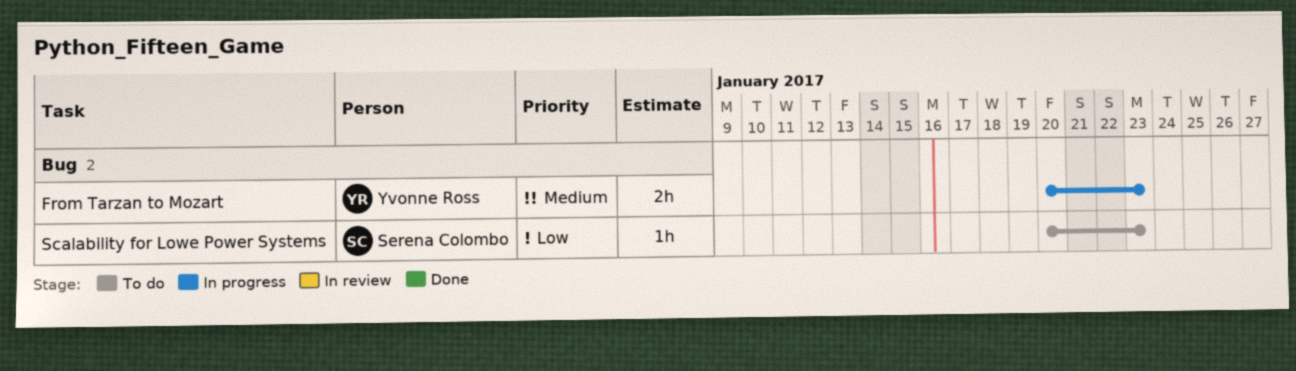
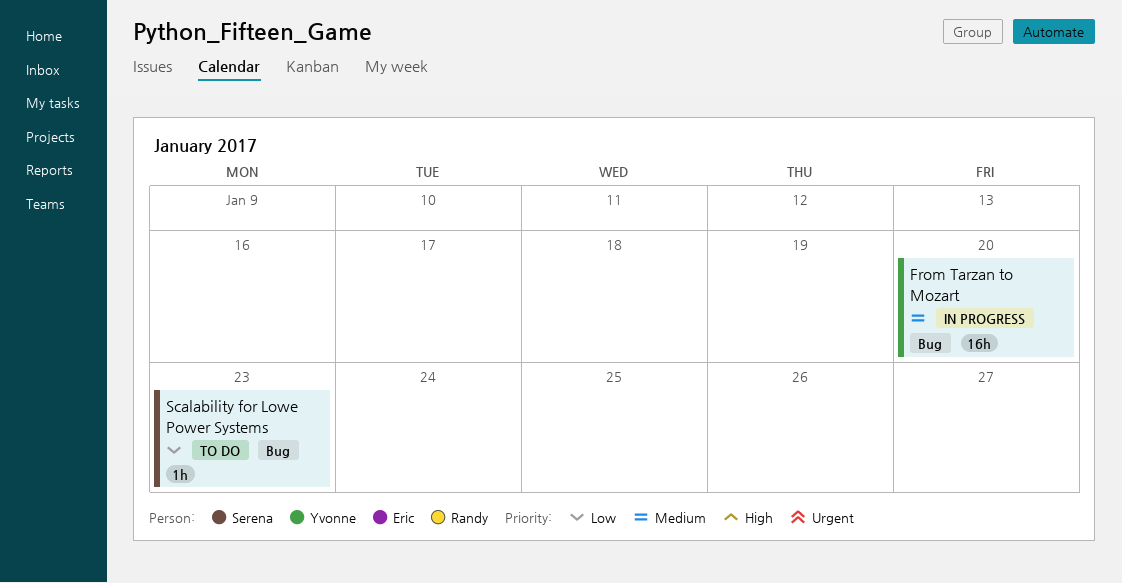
From Tarzan to Mozart, estimate: 2h -> 16h
From Tarzan to Mozart, due: Jan 23 -> Jan 20

